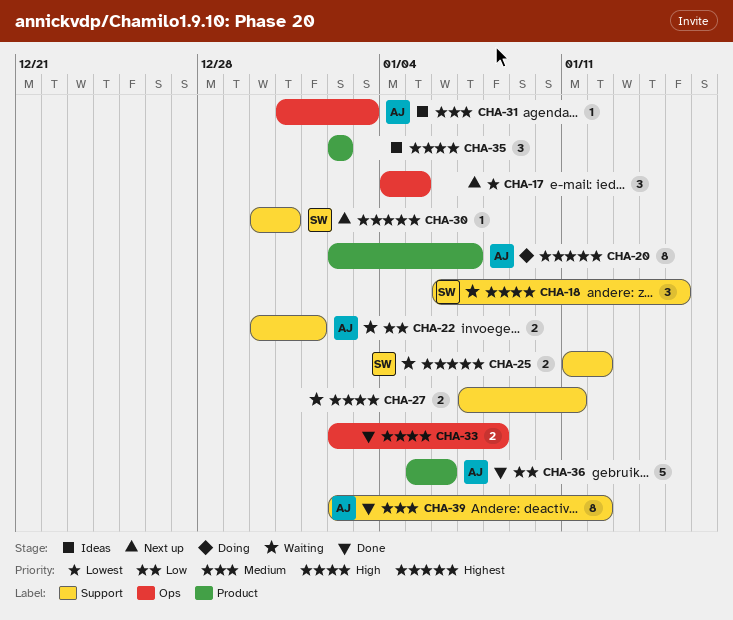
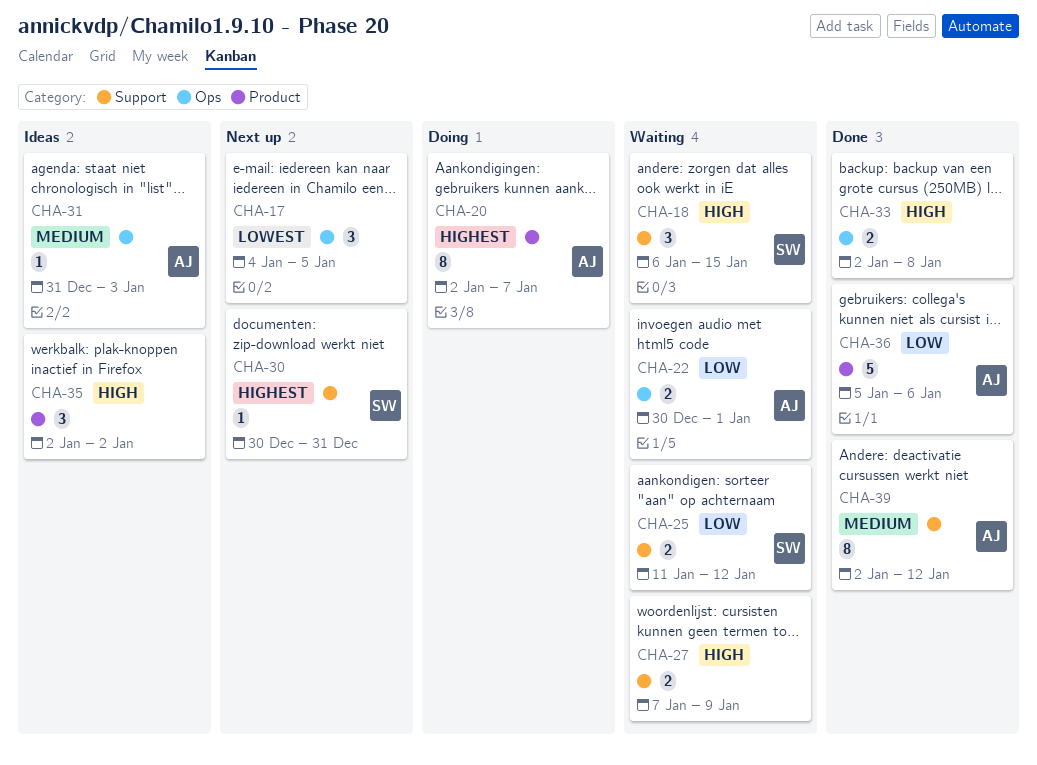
CHA-22, label: Support -> Ops
CHA-25, priority: Highest -> Low
CHA-27, due: Jan 11 -> Jan 9

